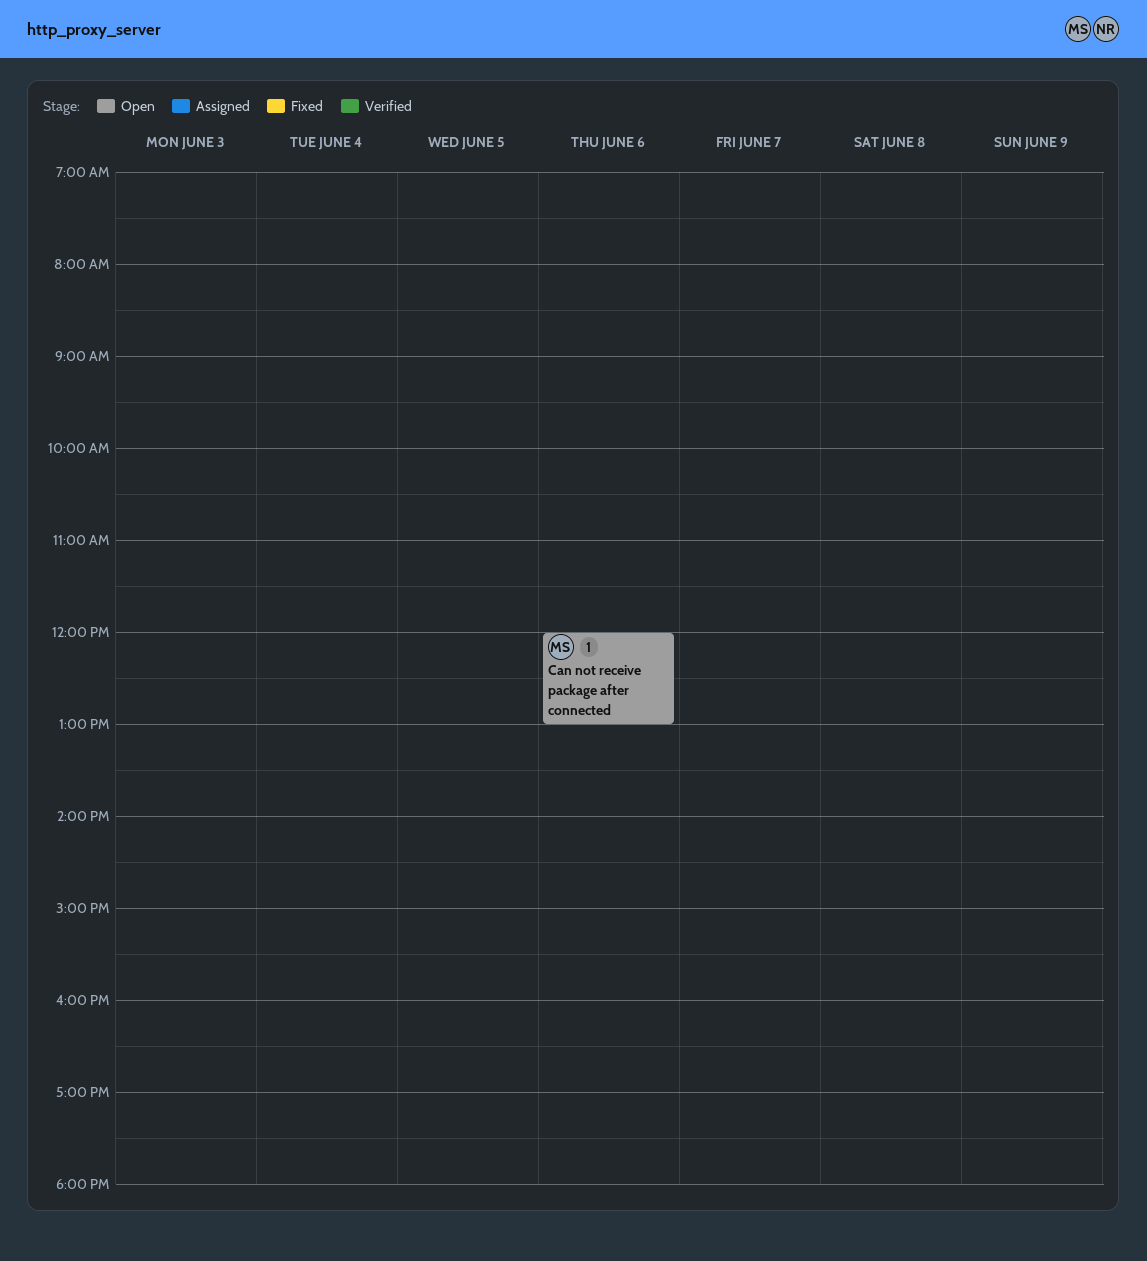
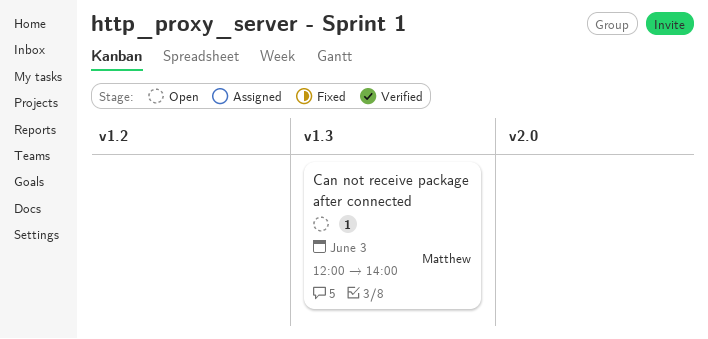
Can not receive package after connected, day: Jun 6 -> Jun 3
Can not receive package after connected, ends: 13:00 -> 14:00

